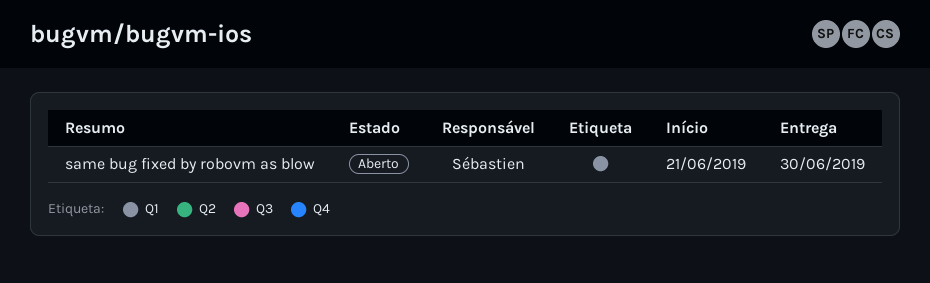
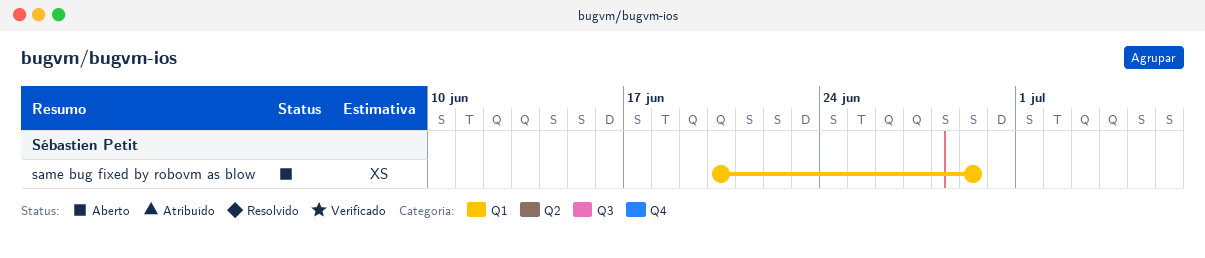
same bug fixed by robovm as blow, start: Jun 21 -> Jun 20
same bug fixed by robovm as blow, due: Jun 30 -> Jun 29

